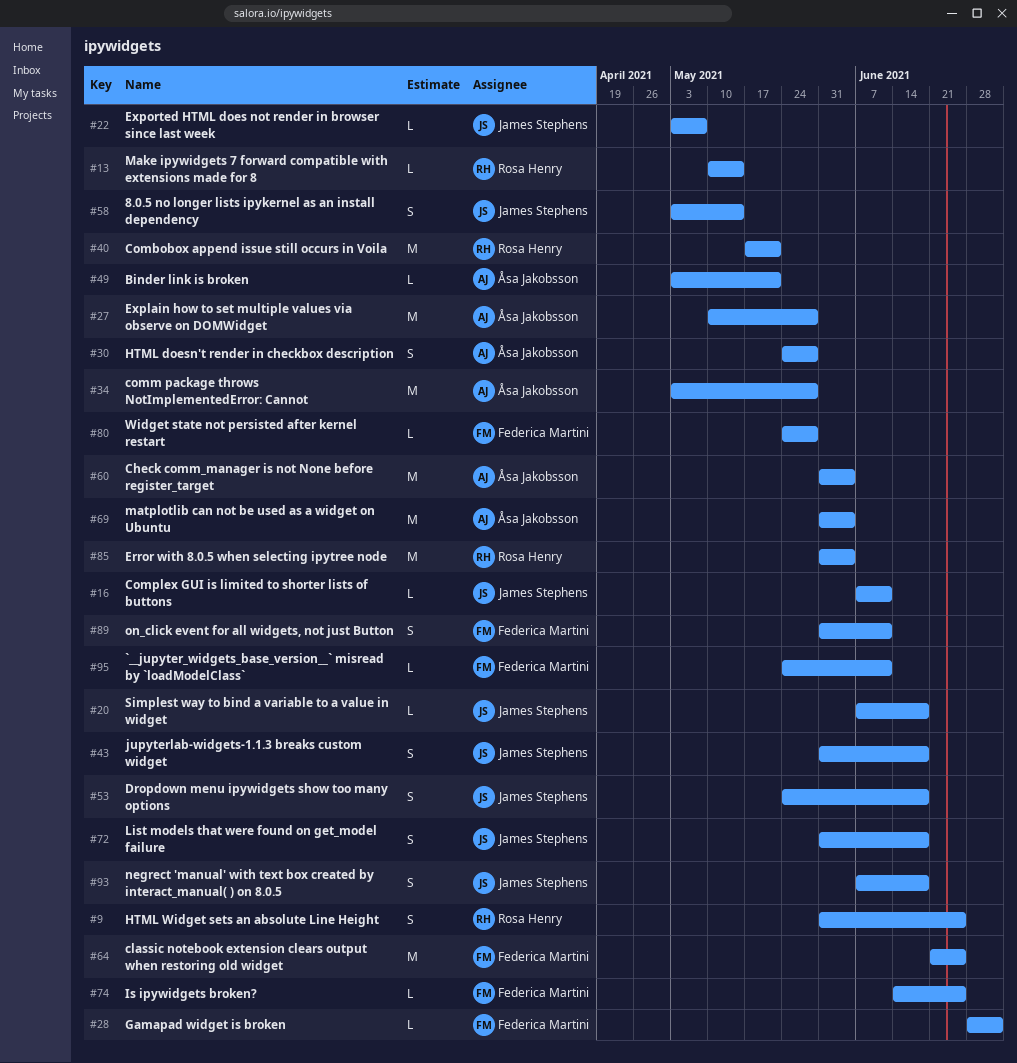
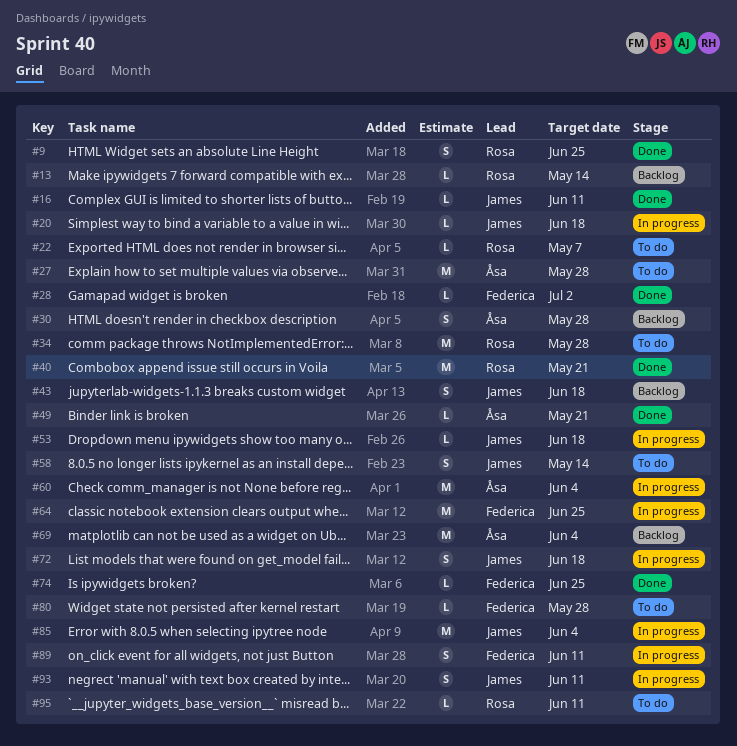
#22, owner: James Stephens -> Rosa Henry
#34, owner: Åsa Jakobsson -> Rosa Henry
#53, estimate: S -> L
#85, owner: Rosa Henry -> James Stephens
#93, due: Jun 18 -> Jun 11
#95, owner: Federica Martini -> Rosa Henry

